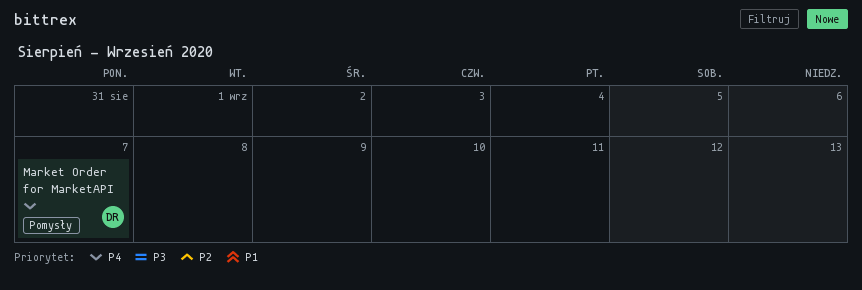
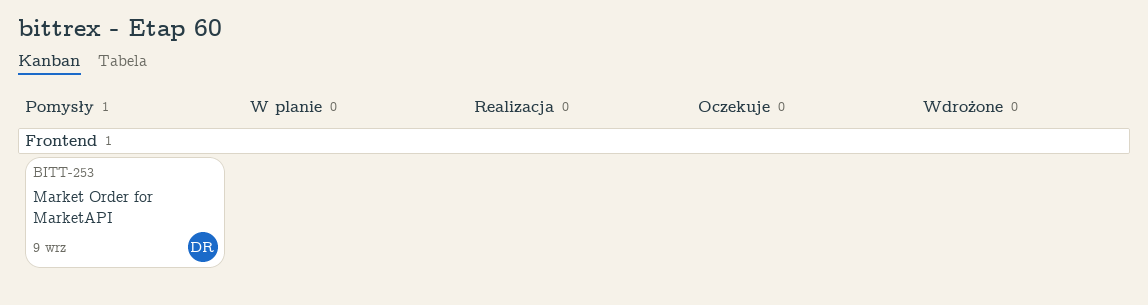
Market Order for MarketAPI, due: Sep 7 -> Sep 9

